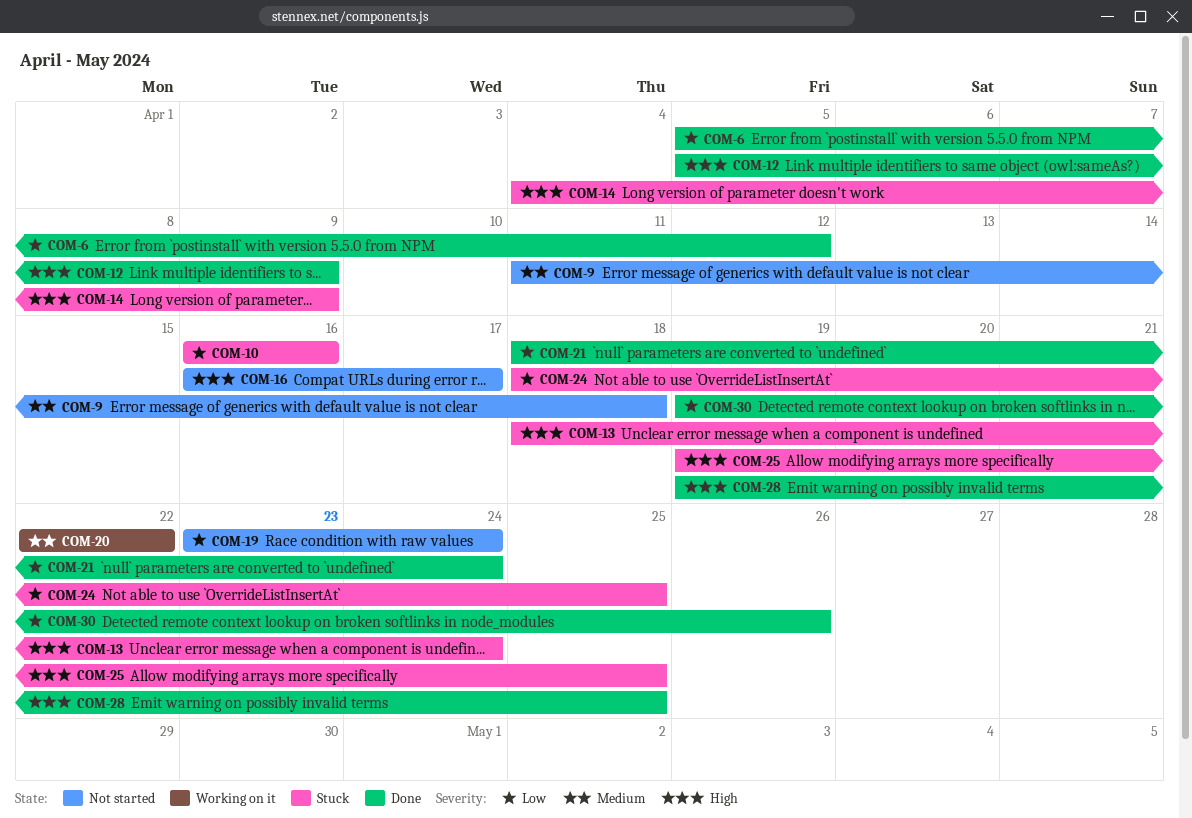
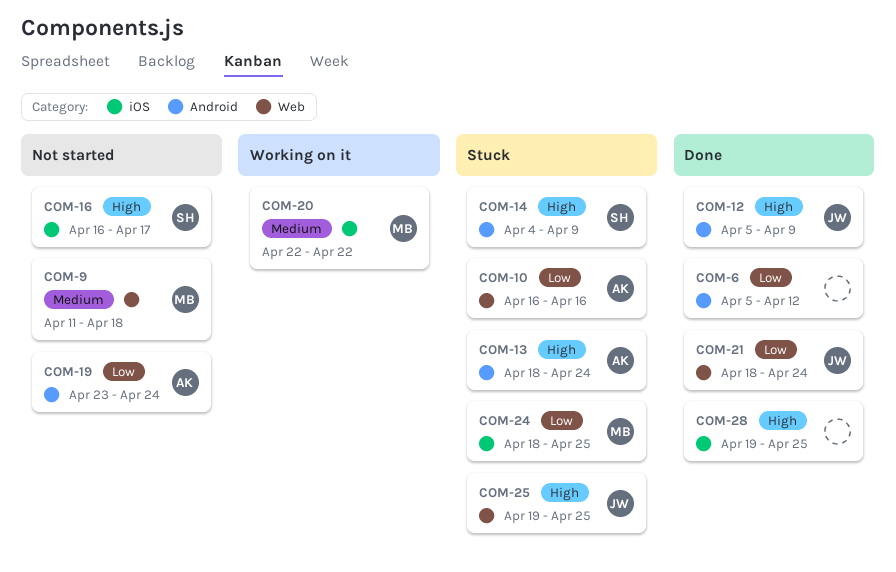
COM-30: present -> none

